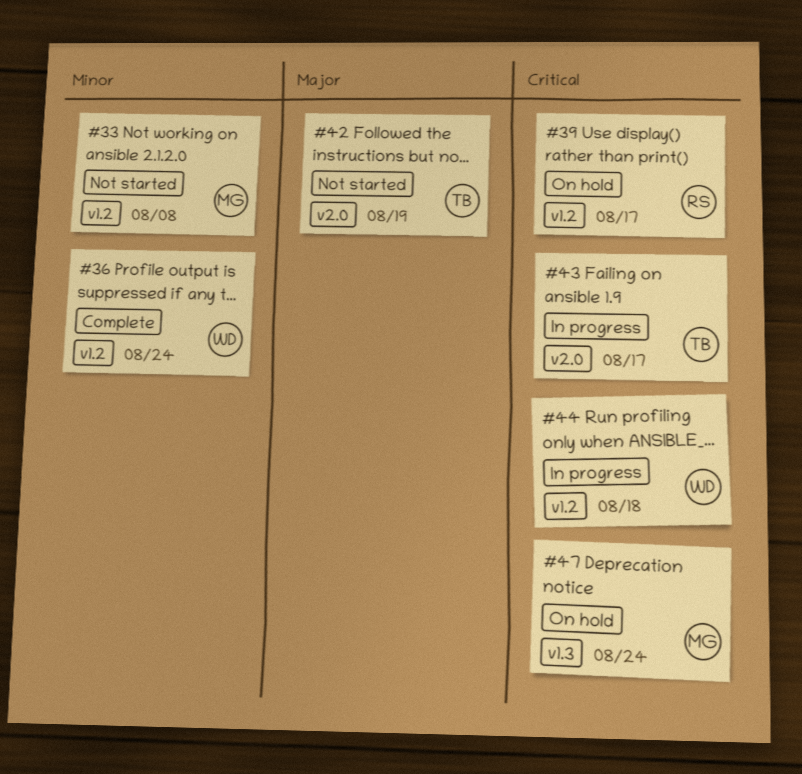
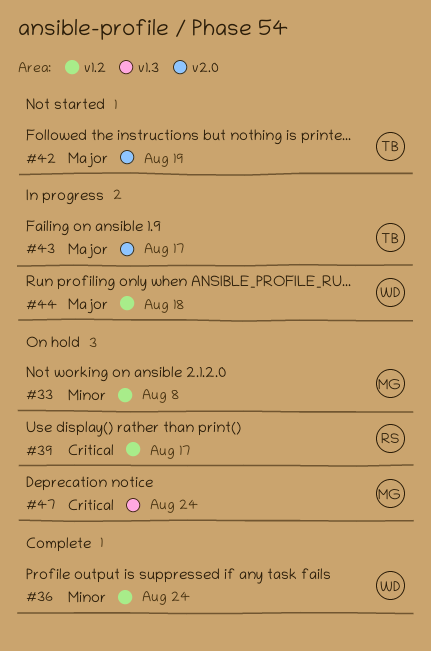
#33, status: Not started -> On hold
#43, priority: Critical -> Major
#44, priority: Critical -> Major

